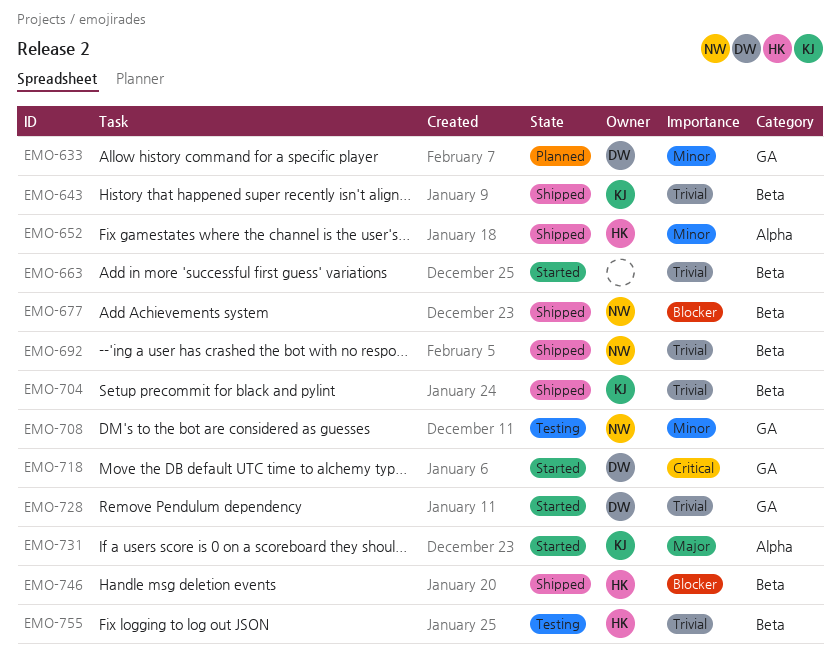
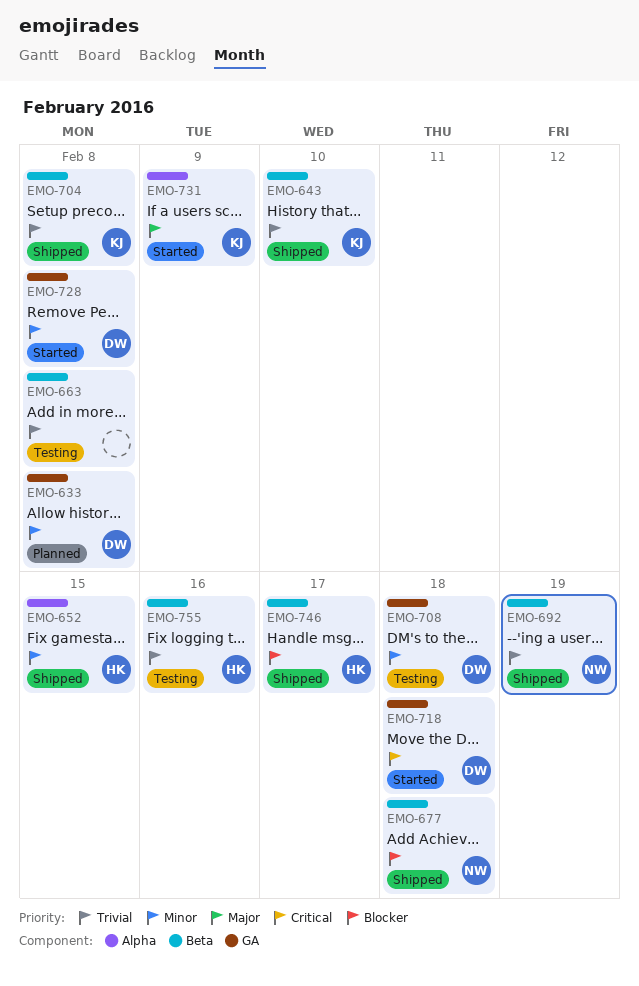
EMO-663, status: Started -> Testing
EMO-708, owner: NW -> DW
EMO-728, priority: Trivial -> Minor

